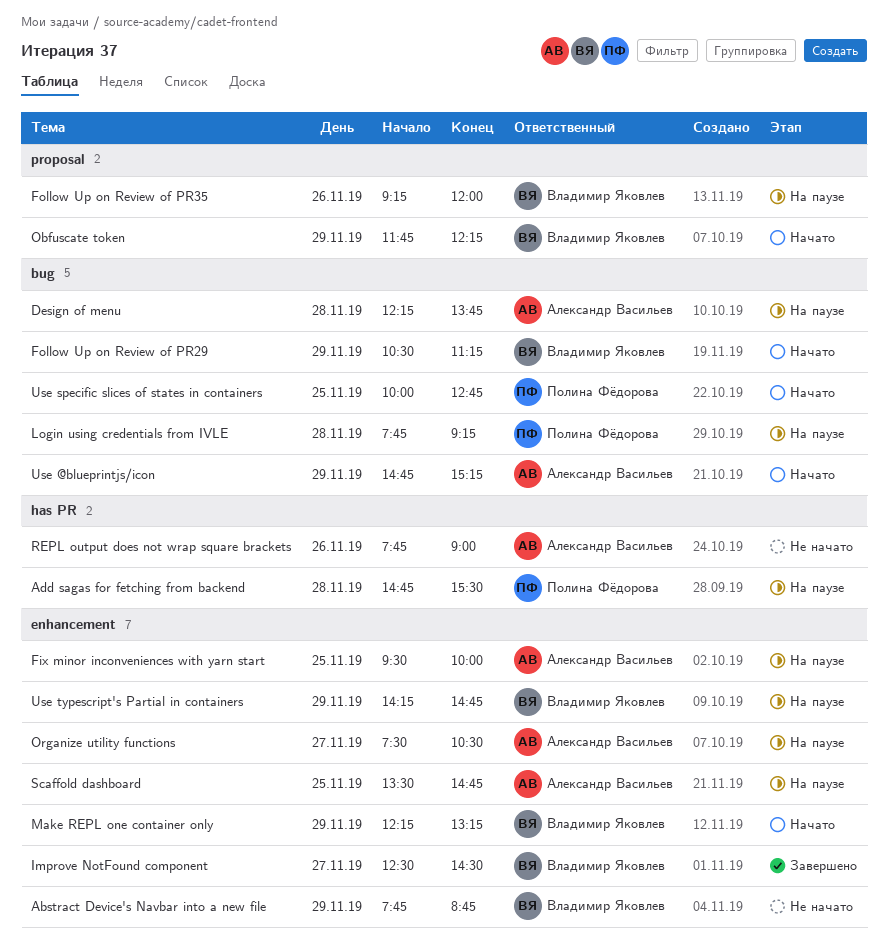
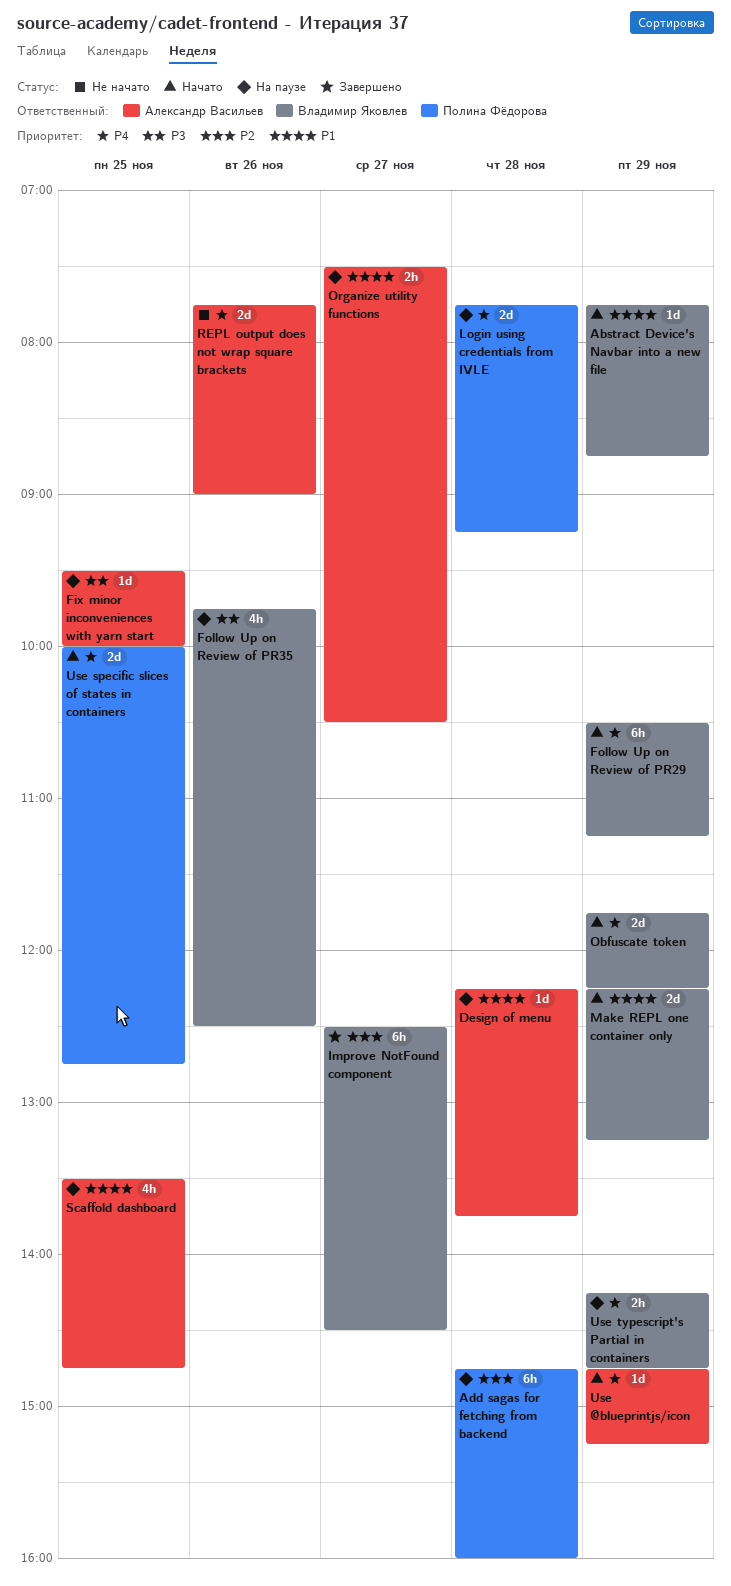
Abstract Device's Navbar into a new file, status: Не начато -> Начато
Add sagas for fetching from backend, ends: 15:30 -> 16:00
Follow Up on Review of PR35, begins: 09:15 -> 09:45
Follow Up on Review of PR35, ends: 12:00 -> 12:30

